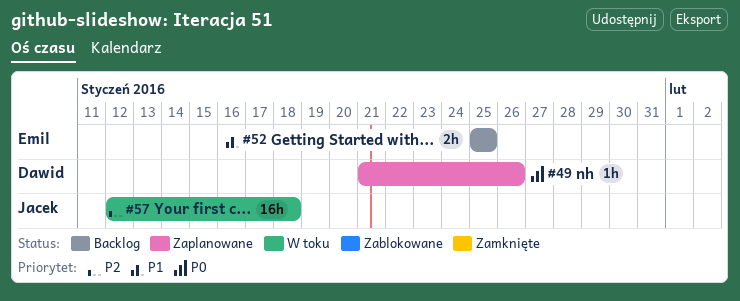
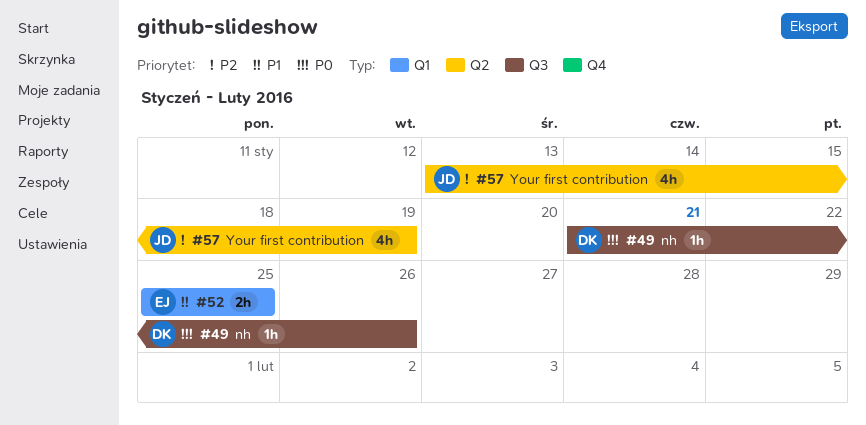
#57, estimate: 16h -> 4h
#57, start: Jan 12 -> Jan 13
#57, due: Jan 18 -> Jan 19

